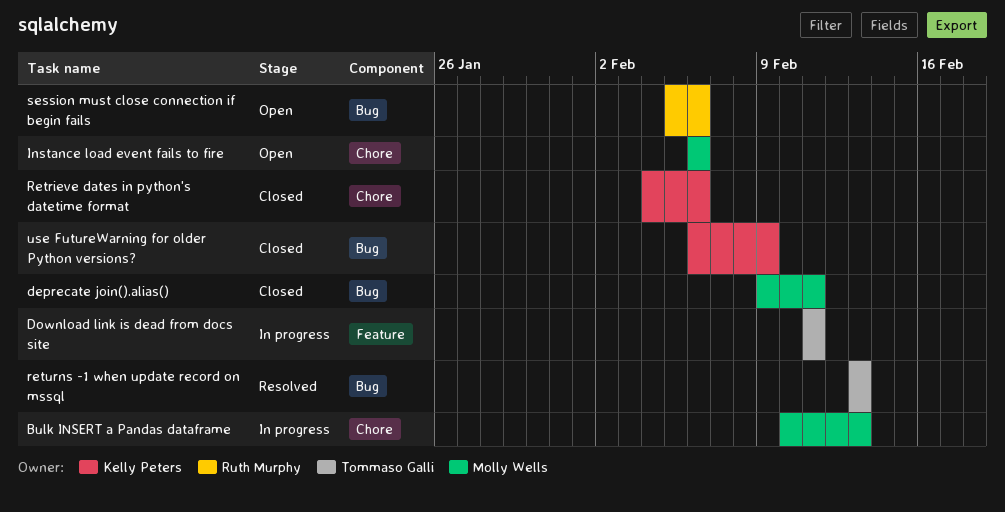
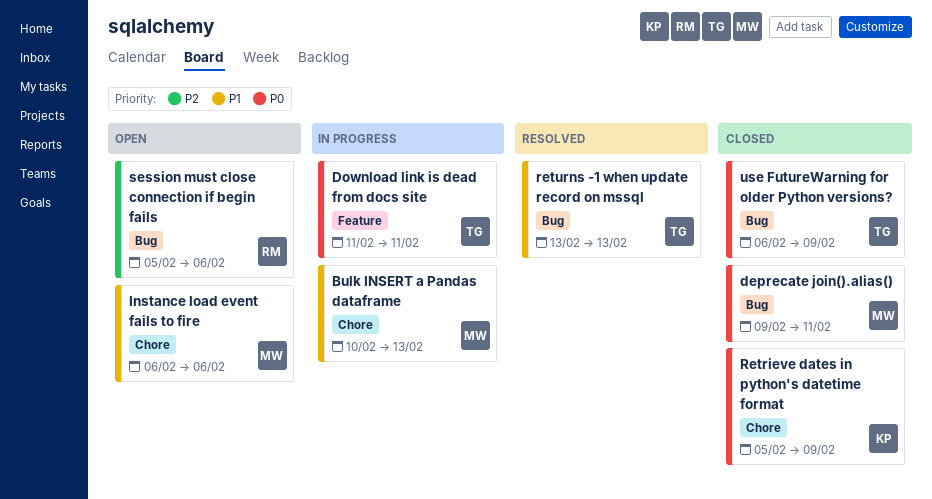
Retrieve dates in python's datetime format, start: Feb 4 -> Feb 5
Retrieve dates in python's datetime format, due: Feb 6 -> Feb 9
use FutureWarning for older Python versions?, owner: Kelly Peters -> Tommaso Galli

